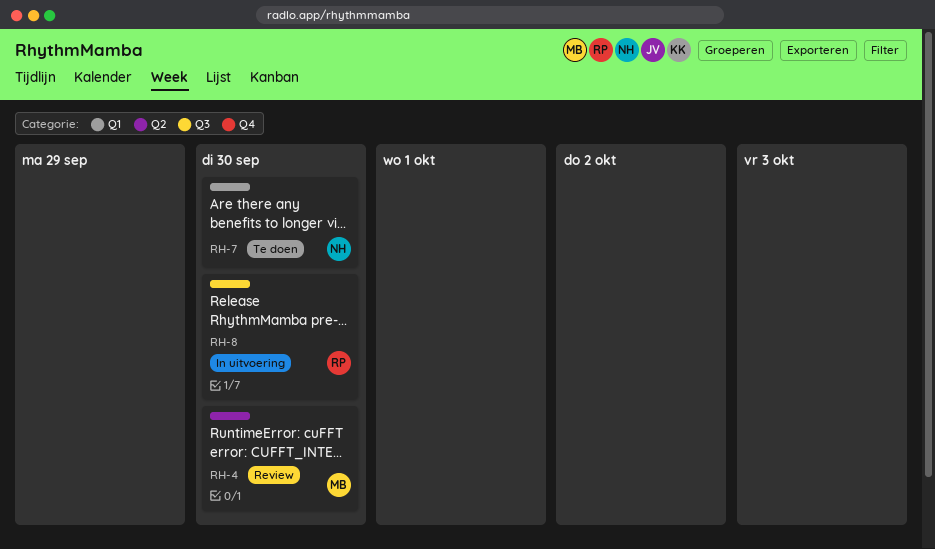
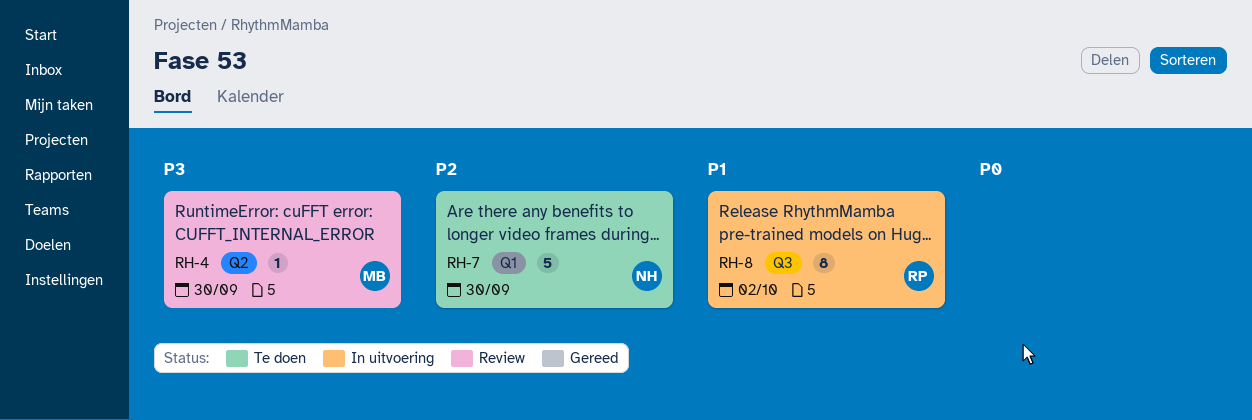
RH-8, due: Sep 30 -> Oct 2

